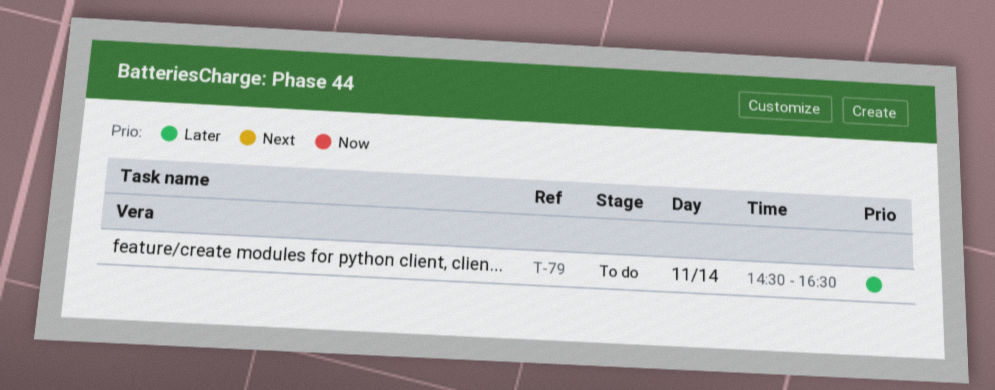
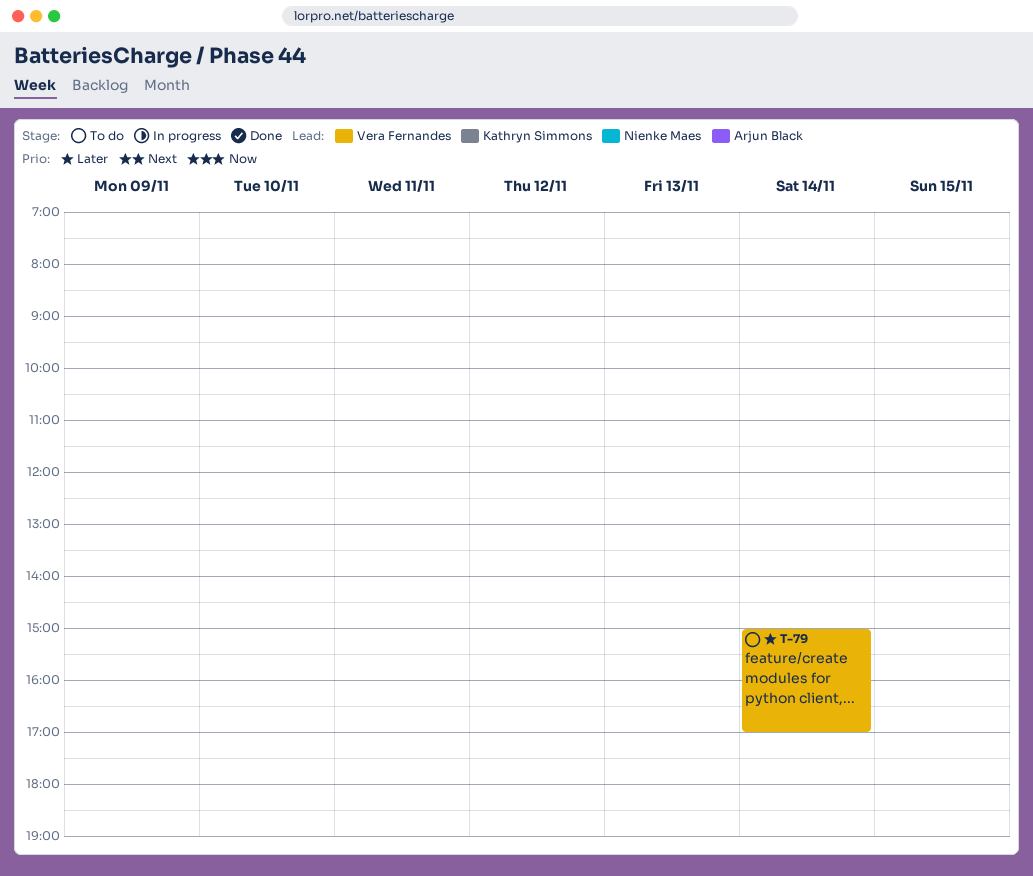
T-79, begins: 14:30 -> 15:00
T-79, ends: 16:30 -> 17:00

